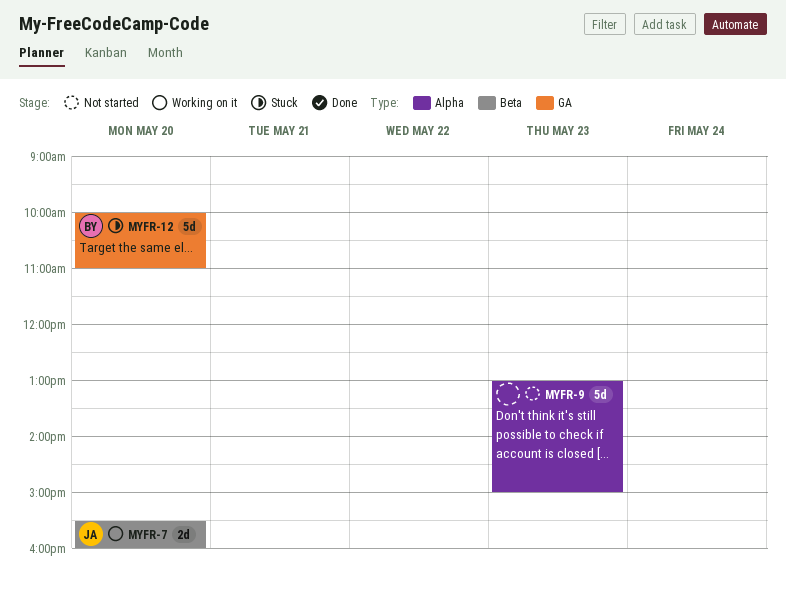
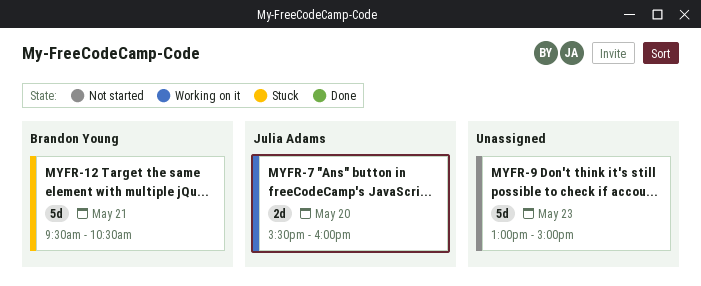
MYFR-12, day: May 20 -> May 21
MYFR-12, begins: 10:00 -> 09:30
MYFR-12, ends: 11:00 -> 10:30

